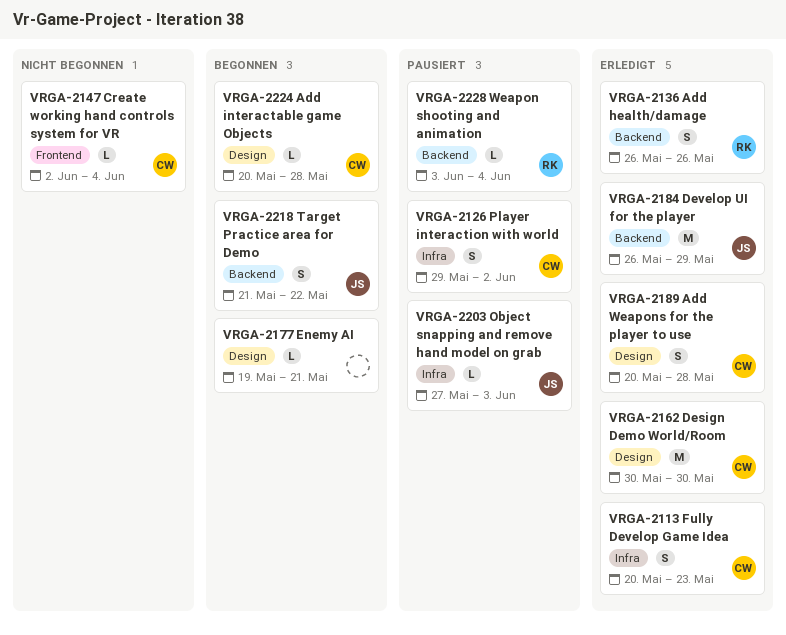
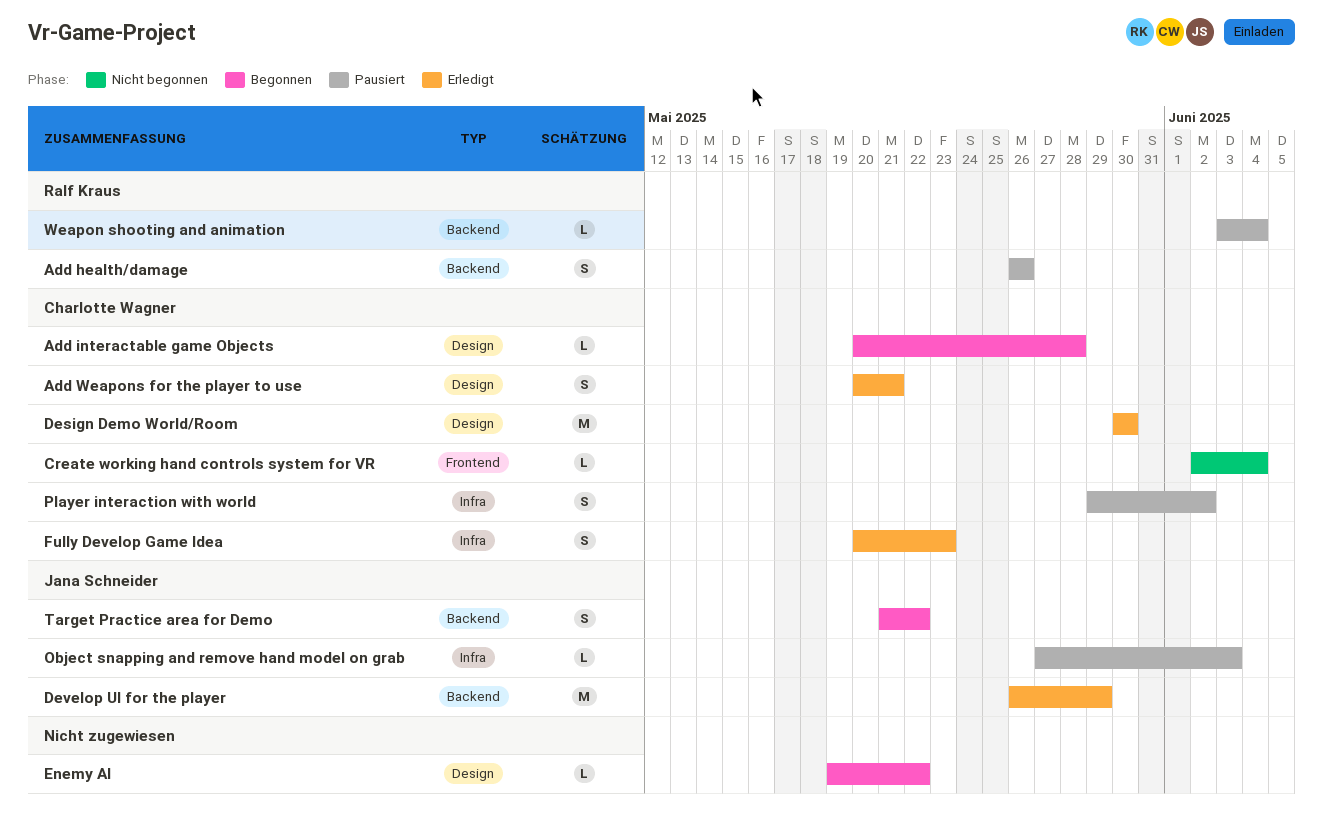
Add health/damage, status: Erledigt -> Pausiert
Add Weapons for the player to use, due: May 28 -> May 21
Enemy AI, due: May 21 -> May 22

